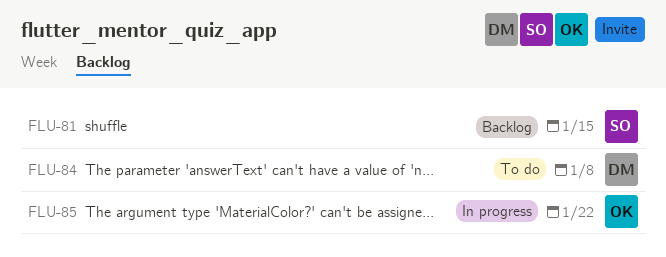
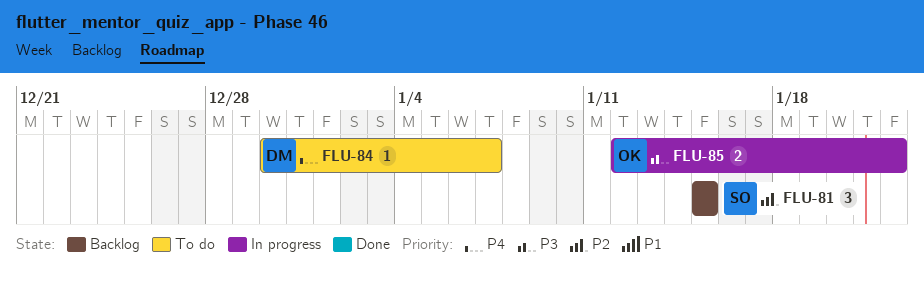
FLU-84, due: Jan 8 -> Jan 7

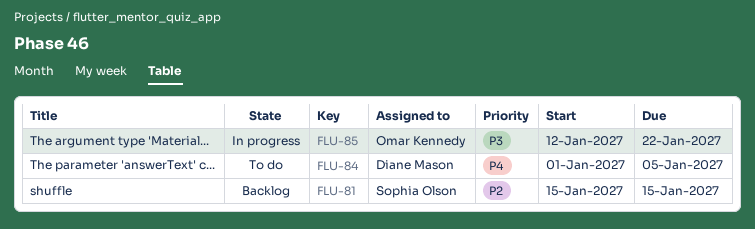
FLU-84, start: Dec 30 -> Jan 1
FLU-84, due: Jan 7 -> Jan 5

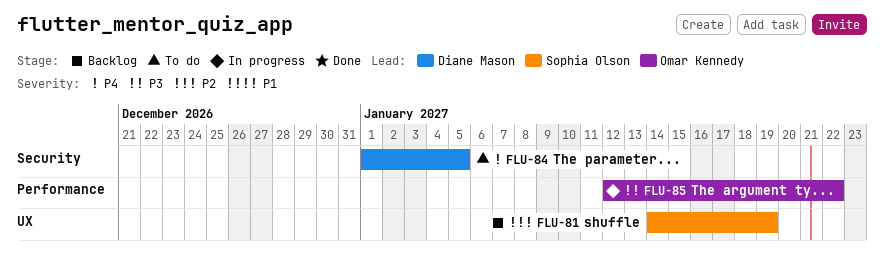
FLU-81, start: Jan 15 -> Jan 14
FLU-81, due: Jan 15 -> Jan 19

